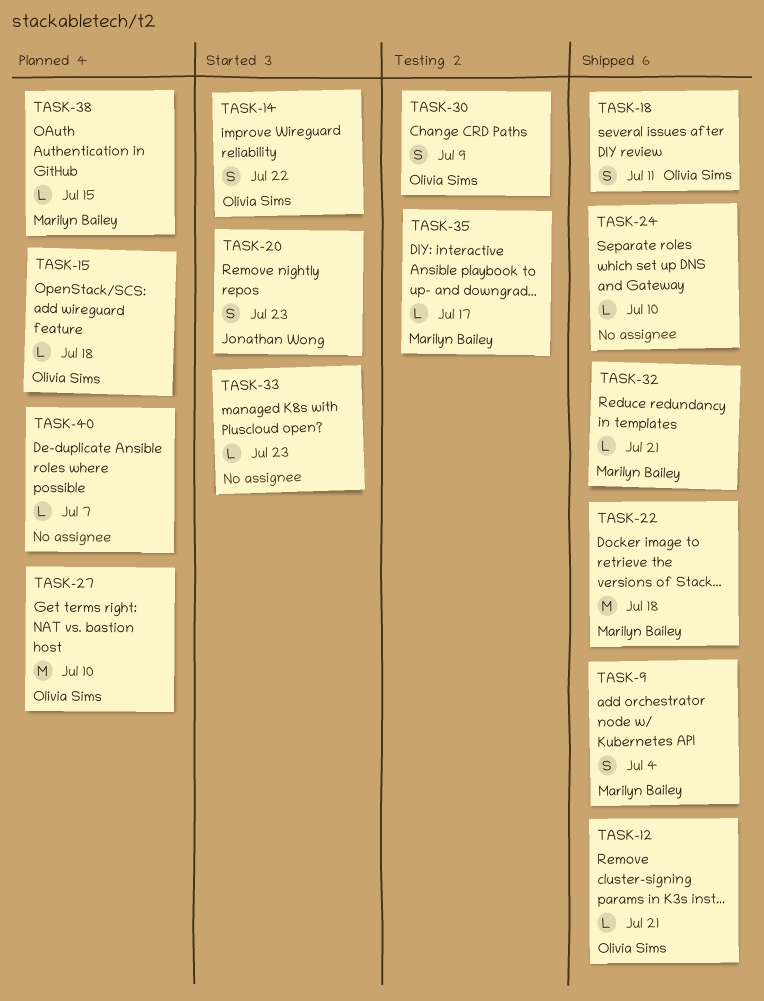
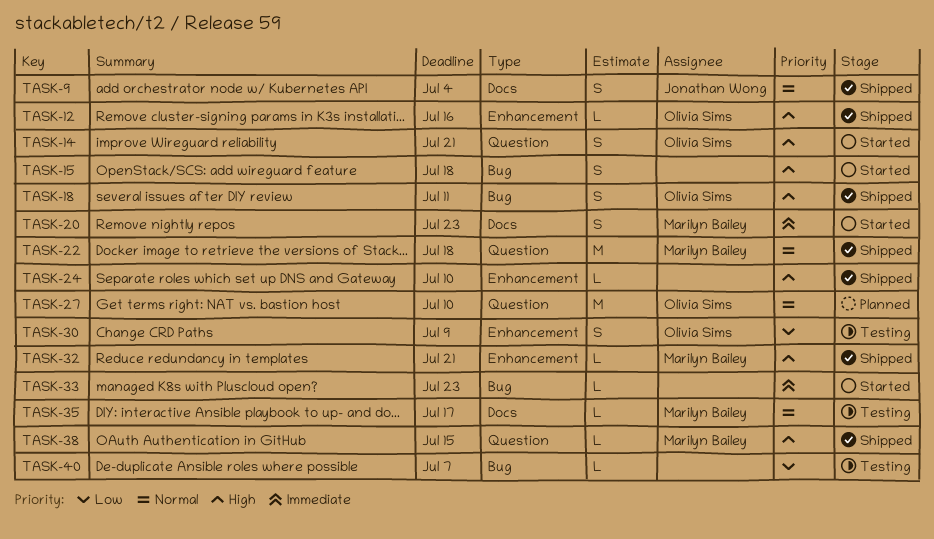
TASK-9, owner: Marilyn Bailey -> Jonathan Wong
TASK-12, due: Jul 21 -> Jul 16
TASK-14, due: Jul 22 -> Jul 21
TASK-15, status: Planned -> Started
TASK-15, owner: Olivia Sims -> none
TASK-15, estimate: L -> S
TASK-20, owner: Jonathan Wong -> Marilyn Bailey
TASK-38, status: Planned -> Shipped
TASK-40, status: Planned -> Testing

